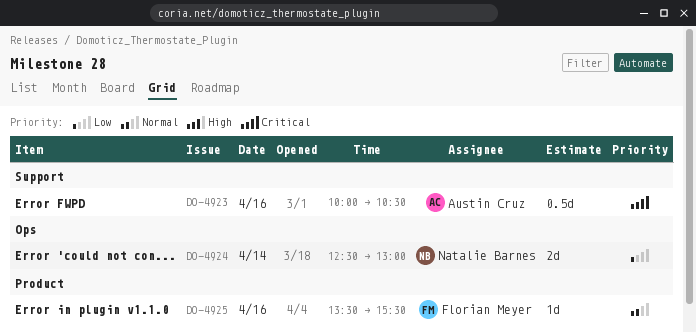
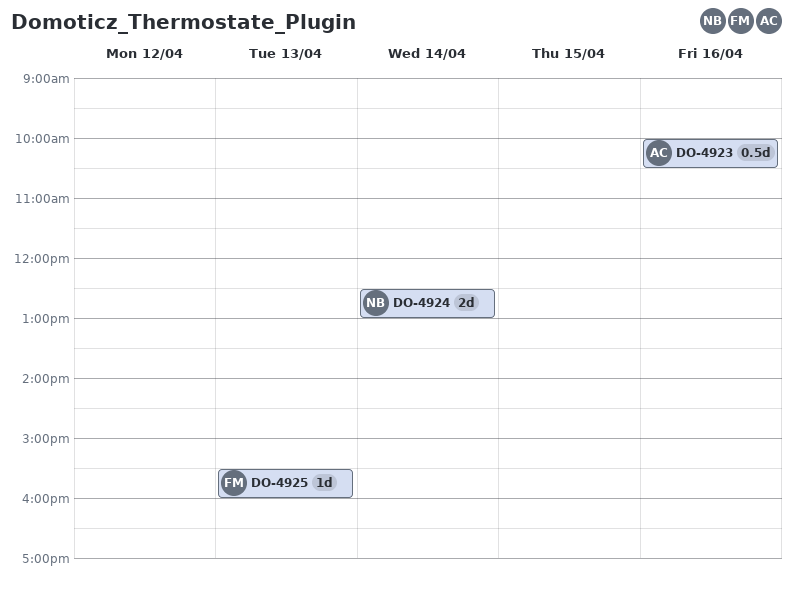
DO-4925, day: Apr 16 -> Apr 13
DO-4925, begins: 13:30 -> 15:30
DO-4925, ends: 15:30 -> 16:00

